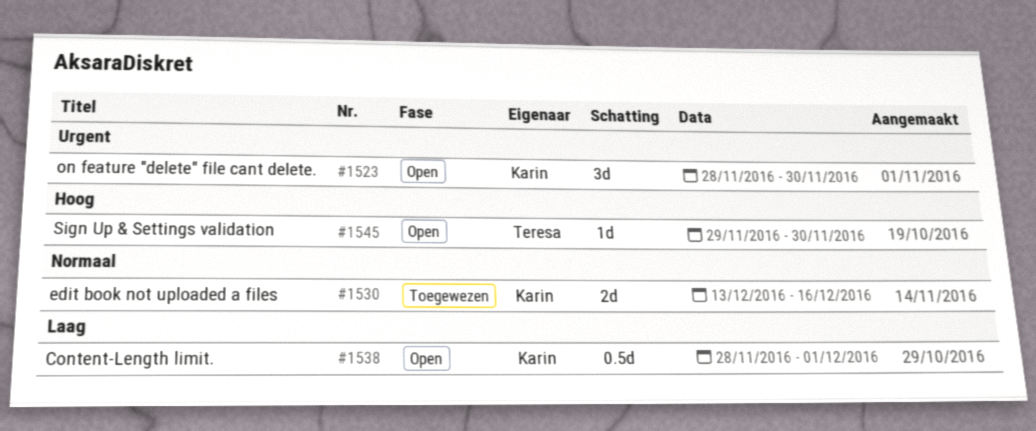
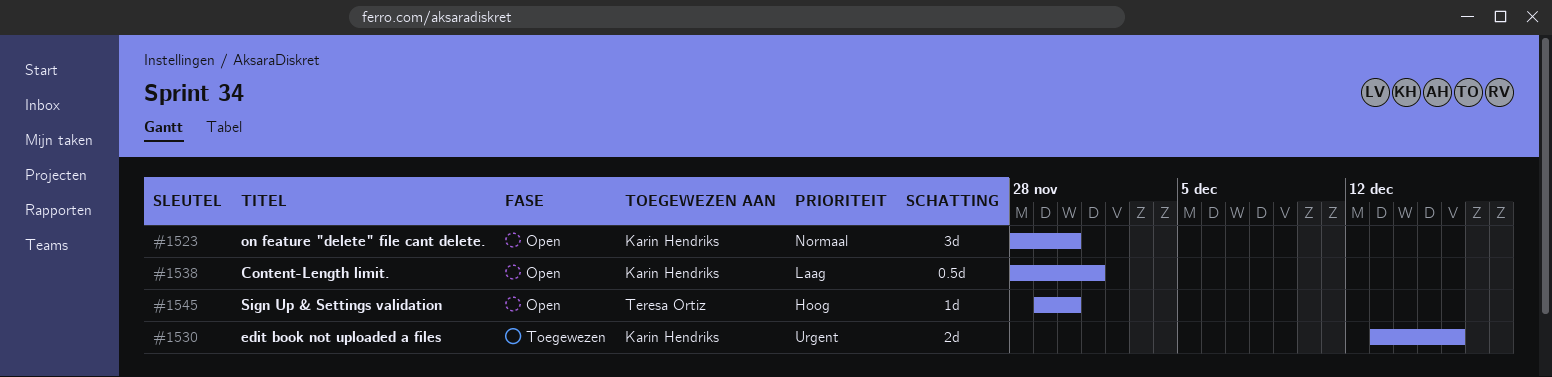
#1523, priority: Urgent -> Normaal
#1530, priority: Normaal -> Urgent

